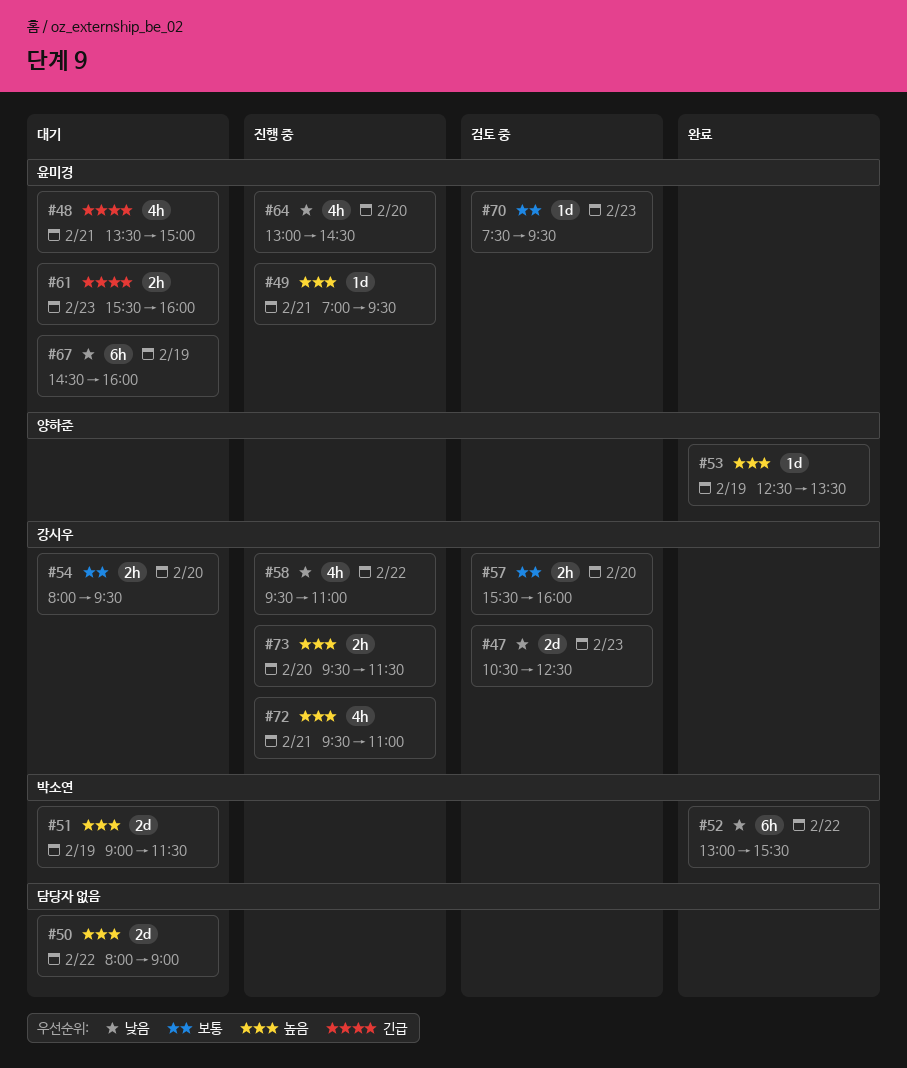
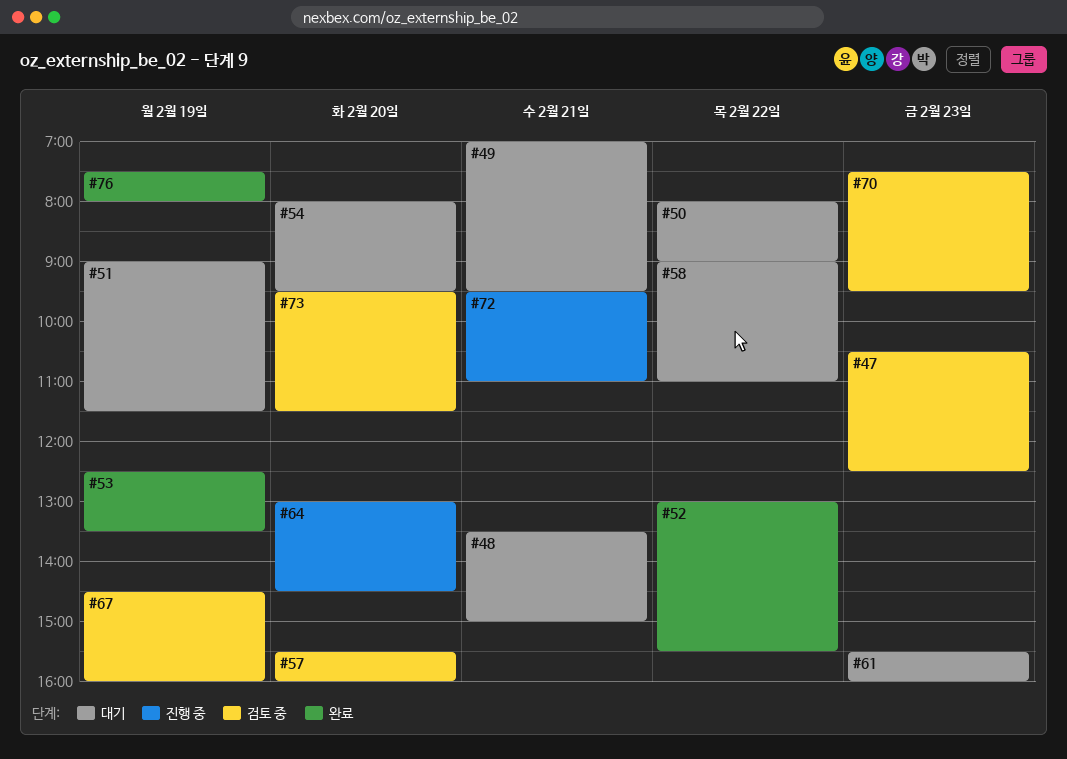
#49, status: 진행 중 -> 대기
#58, status: 진행 중 -> 대기
#58, begins: 09:30 -> 09:00
#67, status: 대기 -> 검토 중
#73, status: 진행 중 -> 검토 중
#76: none -> present

